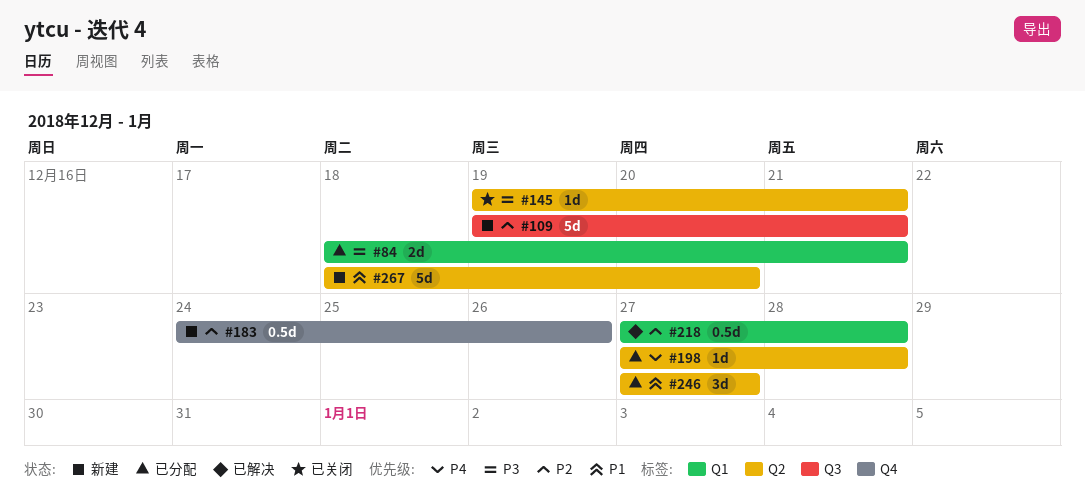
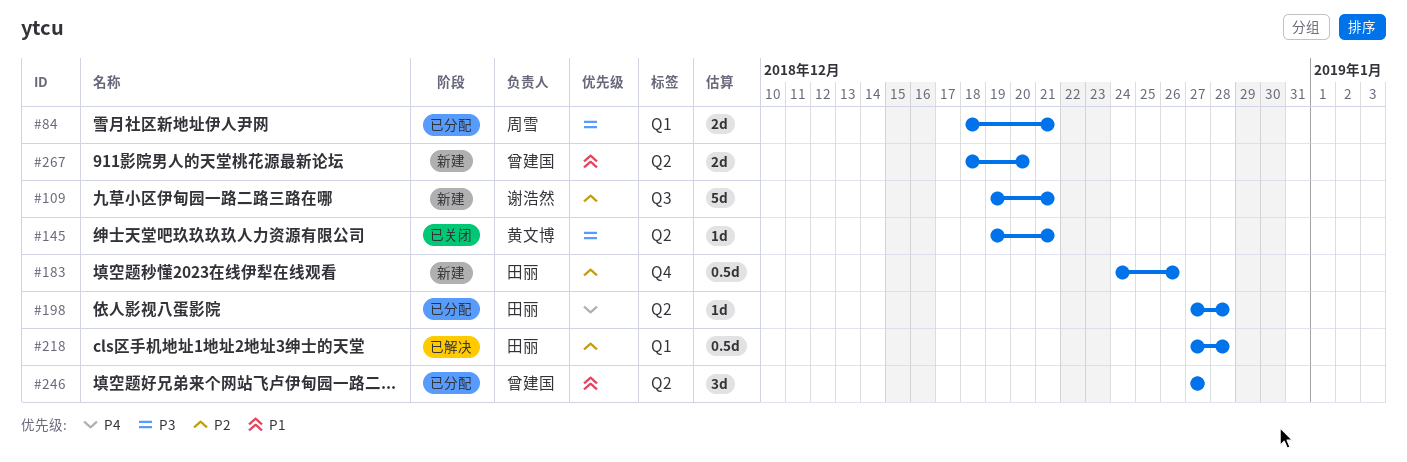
#267, estimate: 5d -> 2d

